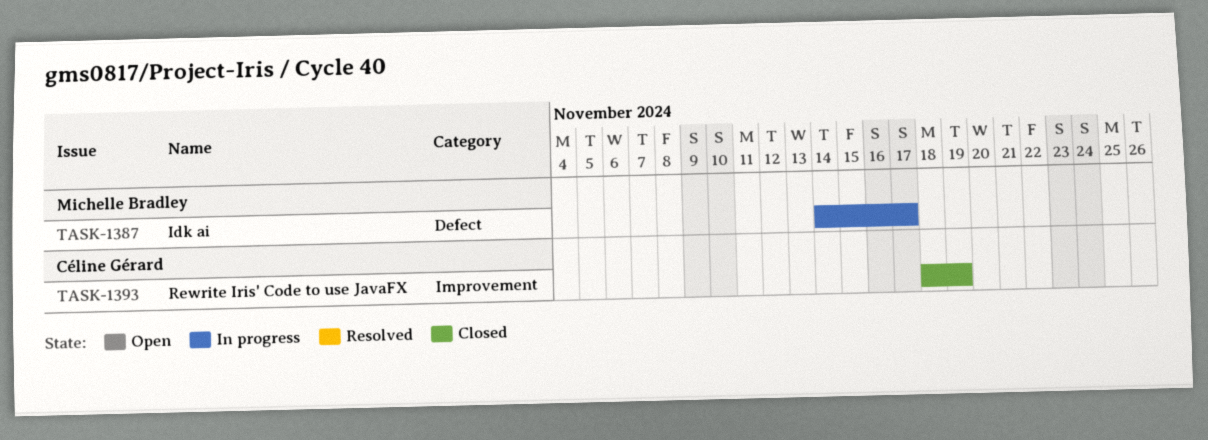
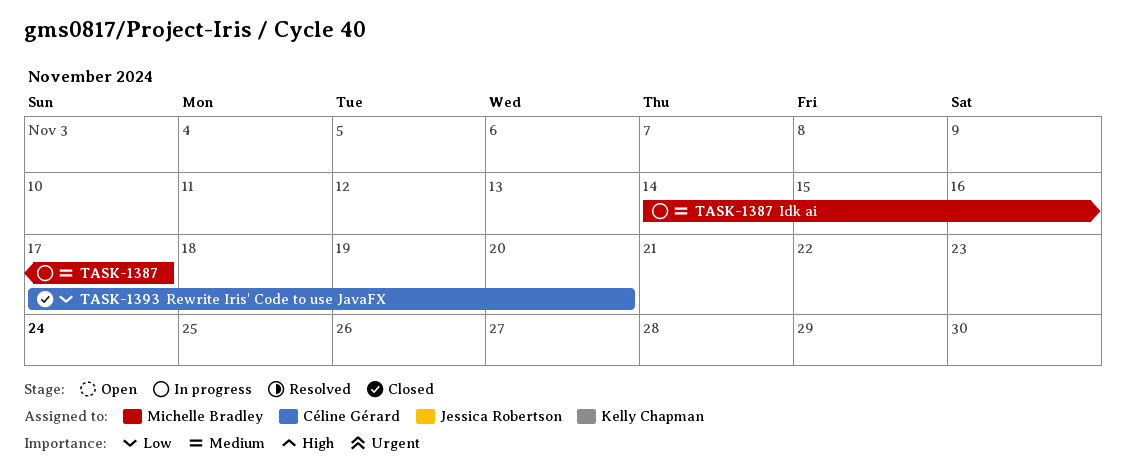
TASK-1393, start: Nov 18 -> Nov 17
TASK-1393, due: Nov 19 -> Nov 20

